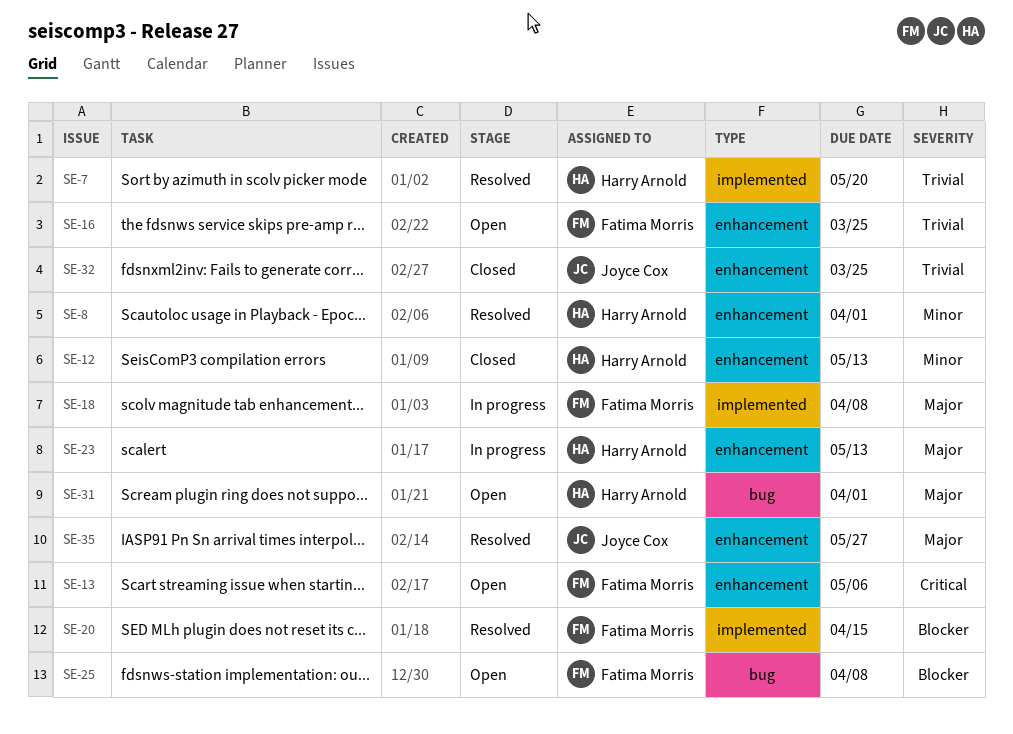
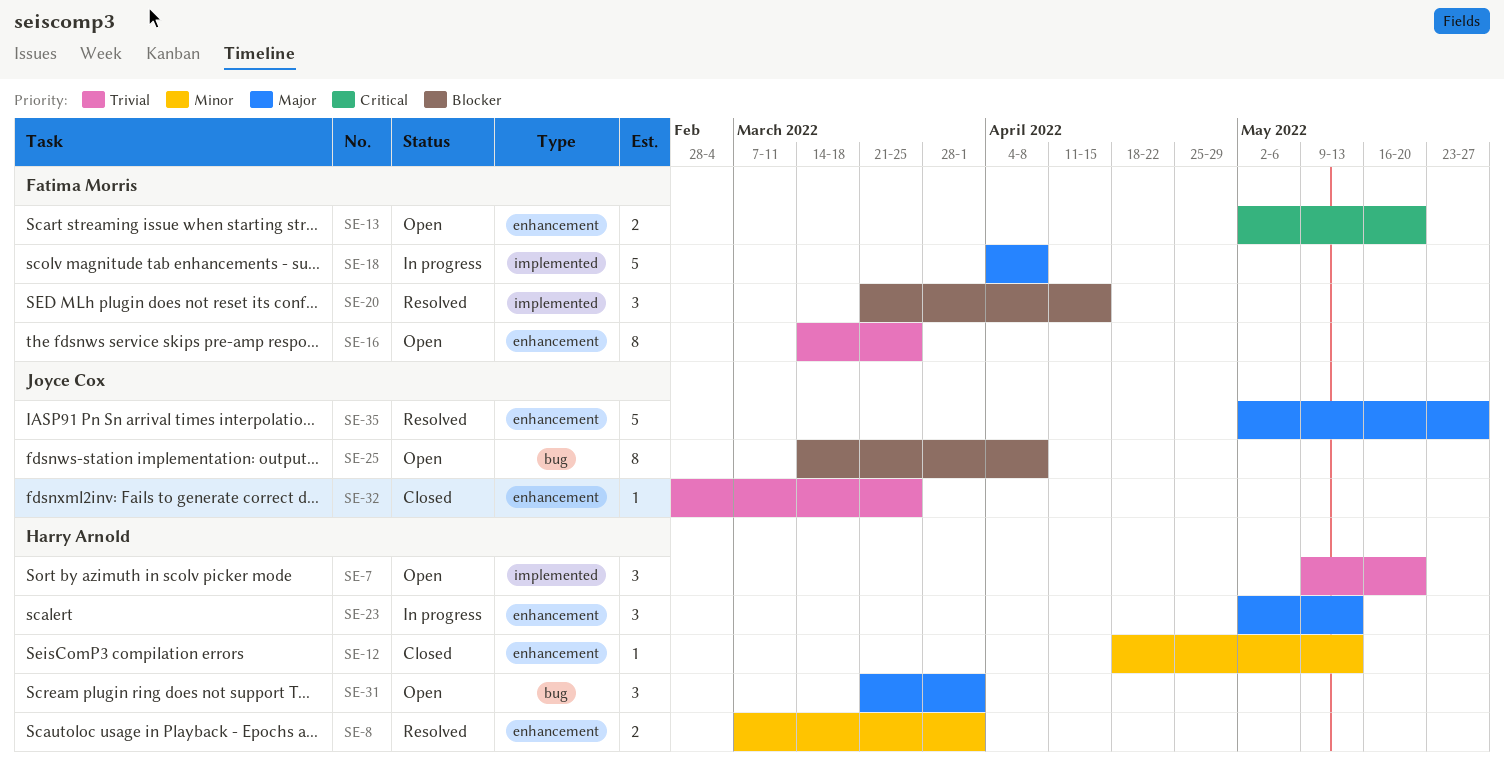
SE-7, status: Resolved -> Open
SE-13, due: May 6 -> May 20
SE-25, owner: Fatima Morris -> Joyce Cox

